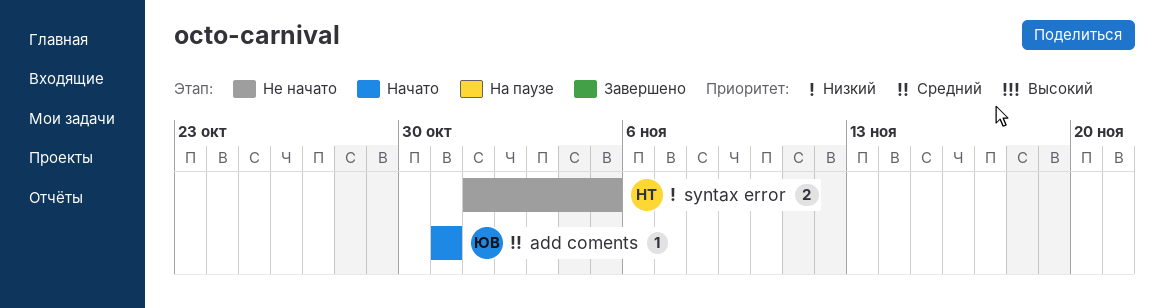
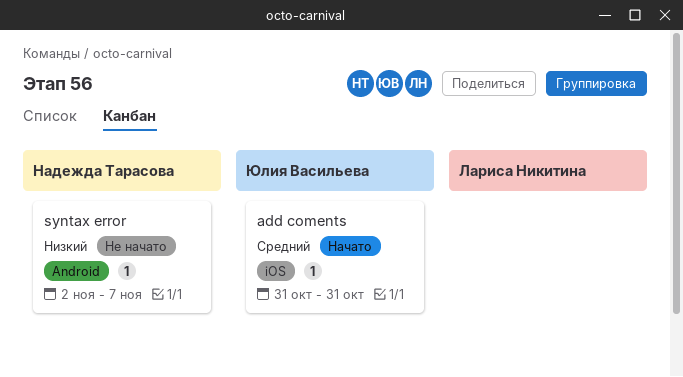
syntax error, estimate: 2 -> 1
syntax error, start: Nov 1 -> Nov 2
syntax error, due: Nov 5 -> Nov 7

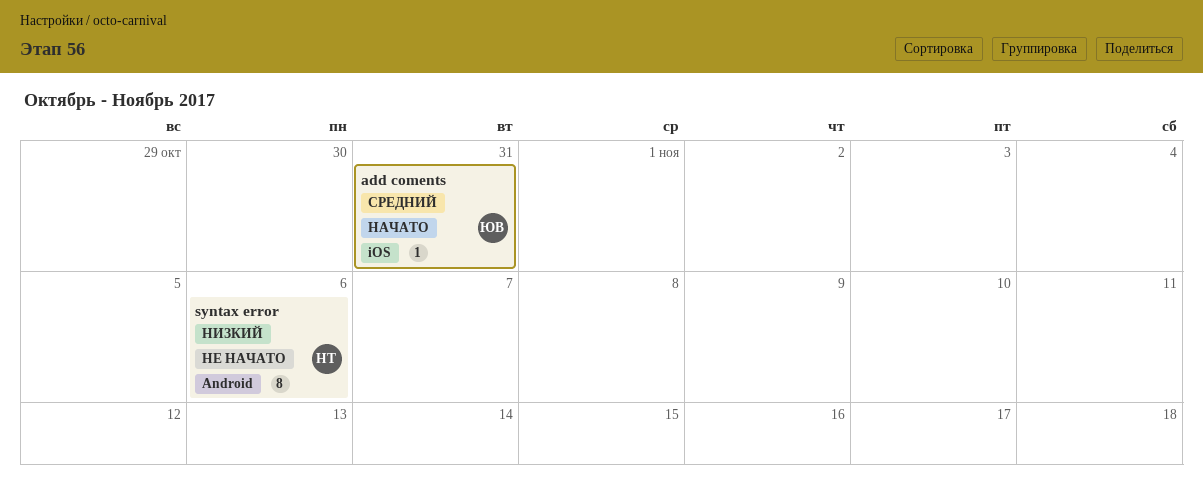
syntax error, estimate: 1 -> 8
syntax error, due: Nov 7 -> Nov 6

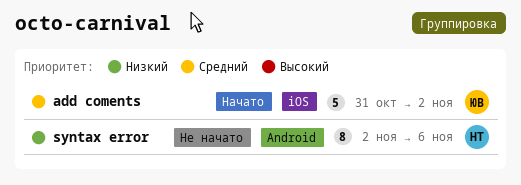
add coments, estimate: 1 -> 5
add coments, due: Oct 31 -> Nov 2

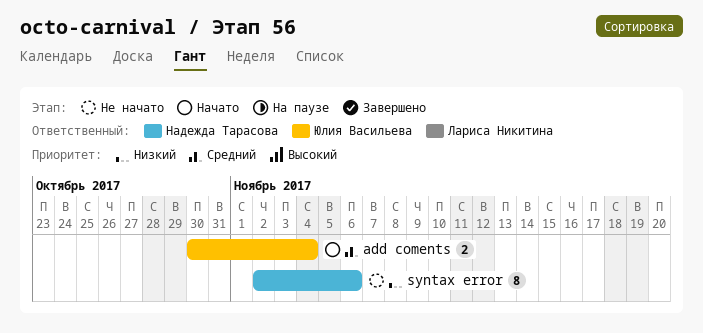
add coments, estimate: 5 -> 2
add coments, start: Oct 31 -> Oct 30
add coments, due: Nov 2 -> Nov 4

